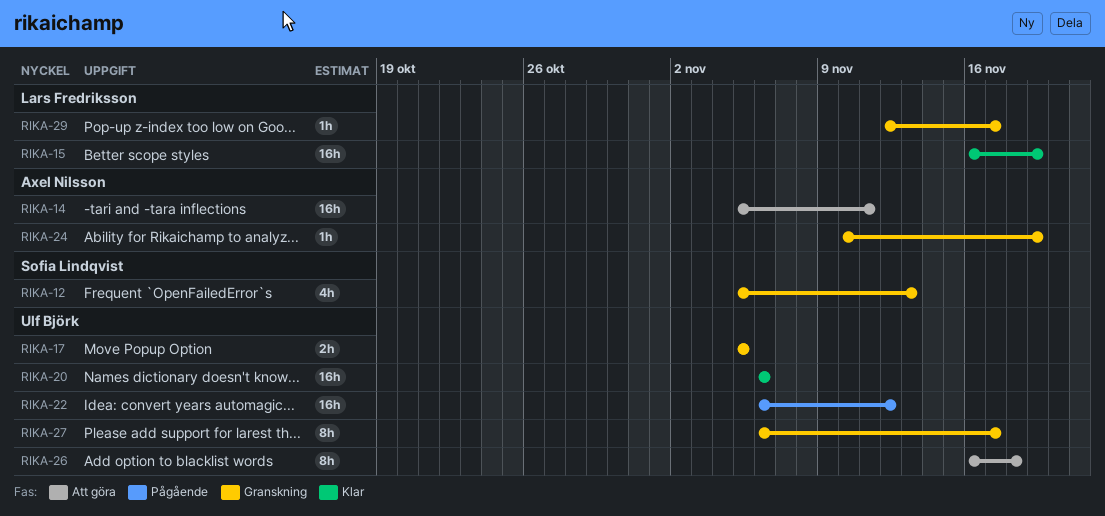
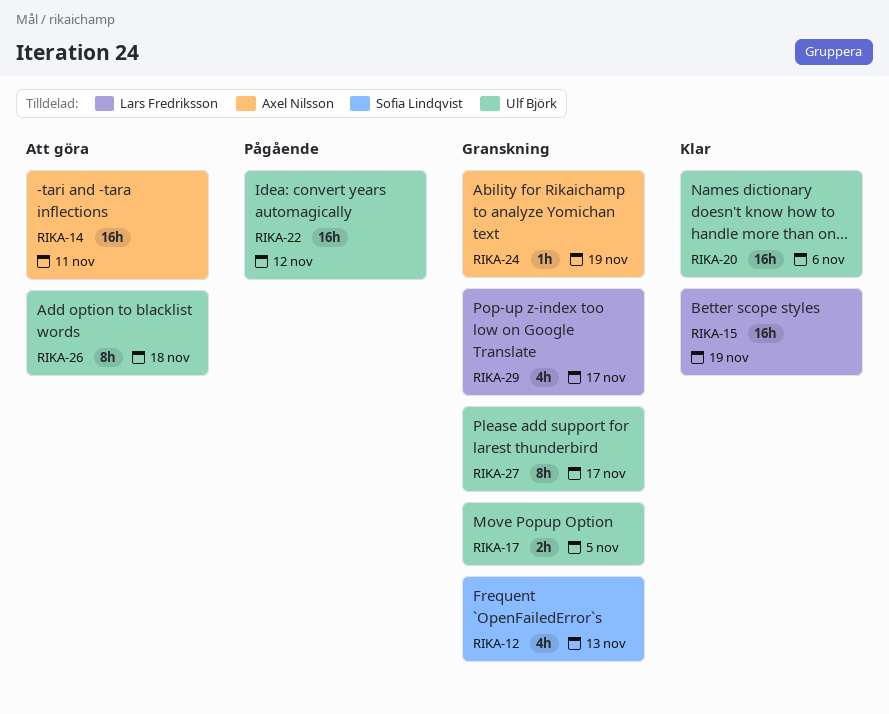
RIKA-29, estimate: 1h -> 4h

